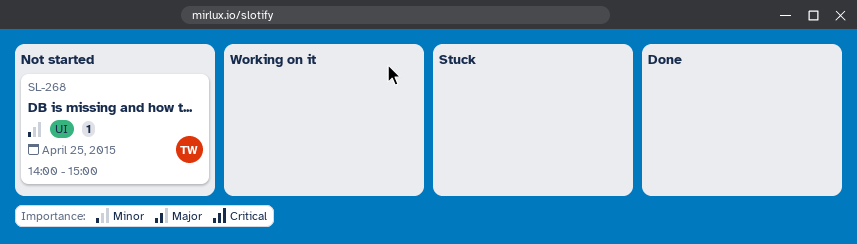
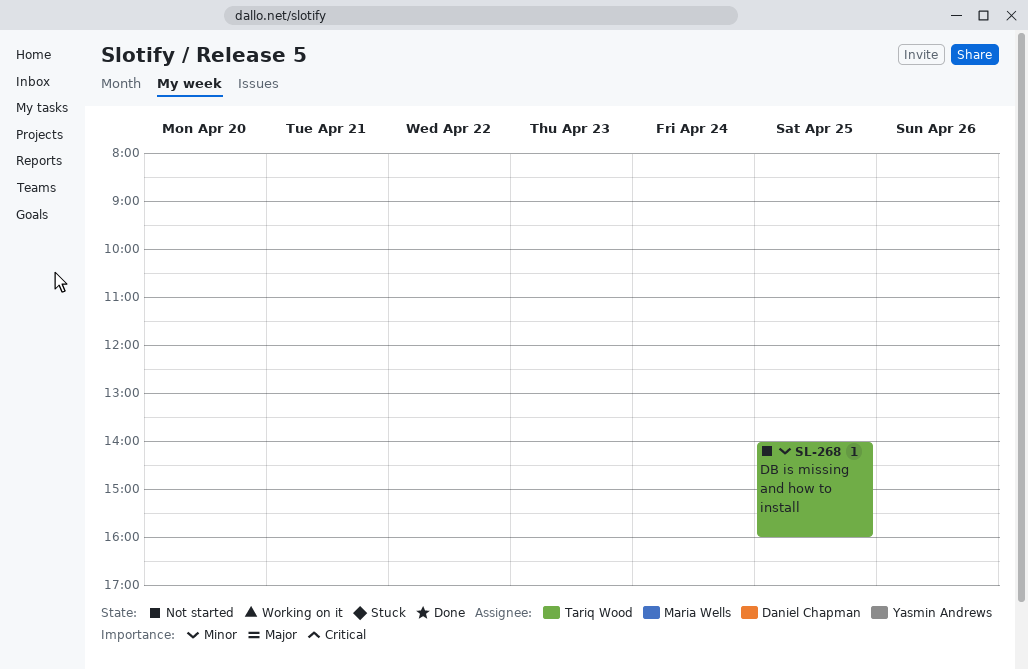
SL-268, ends: 15:00 -> 16:00

